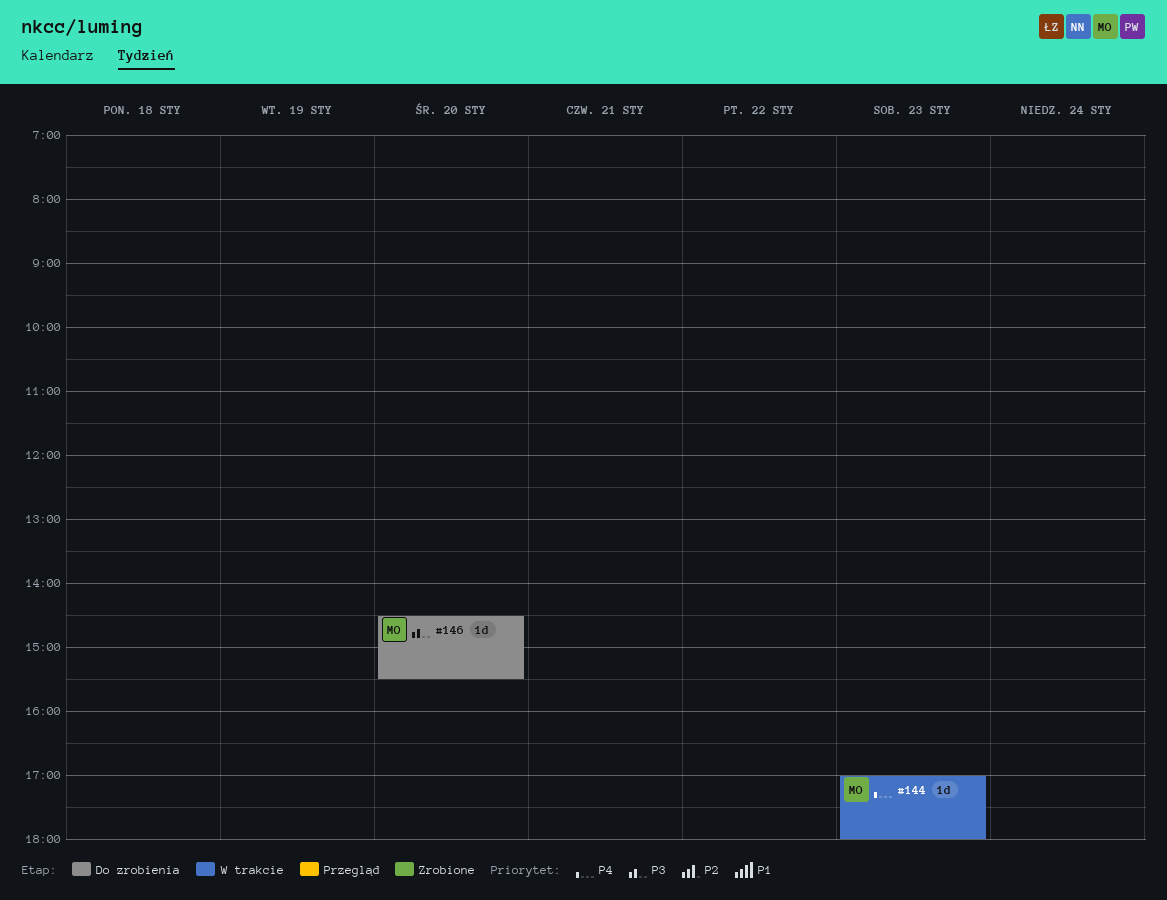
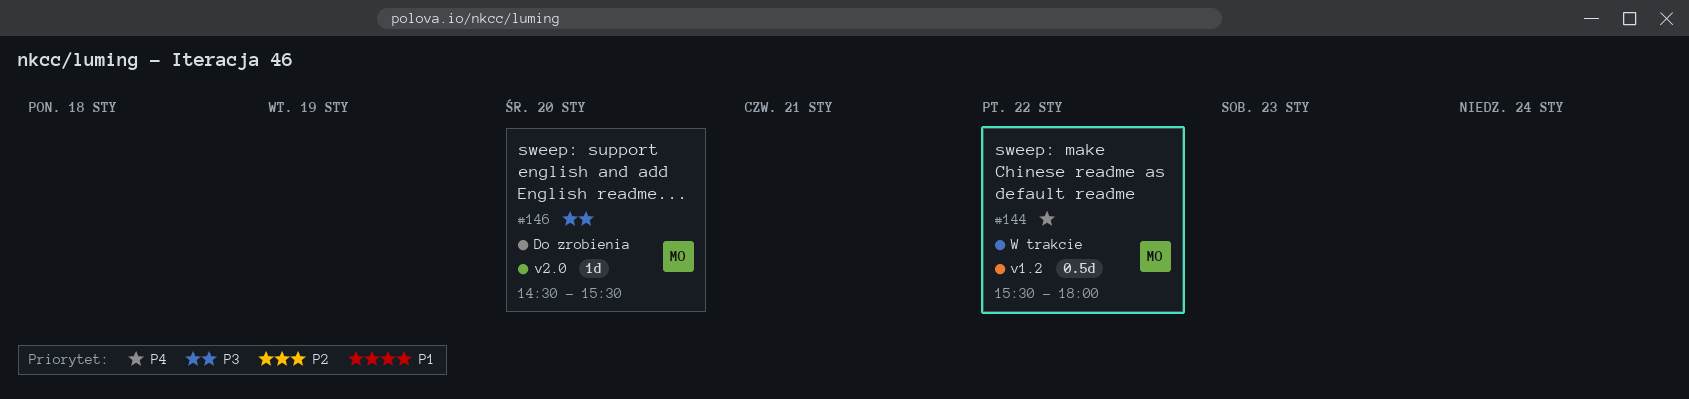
#144, estimate: 1d -> 0.5d
#144, day: Jan 23 -> Jan 22
#144, begins: 17:00 -> 15:30

